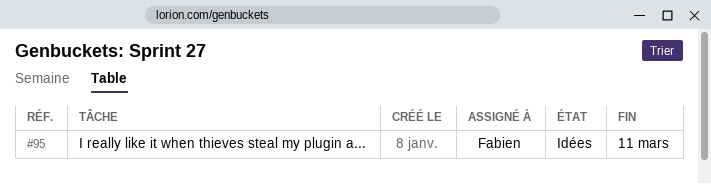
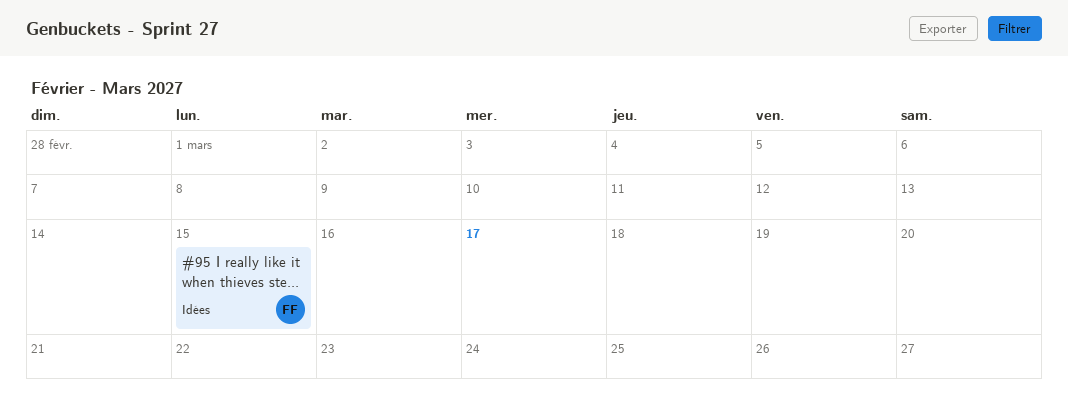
#95, due: Mar 11 -> Mar 15

